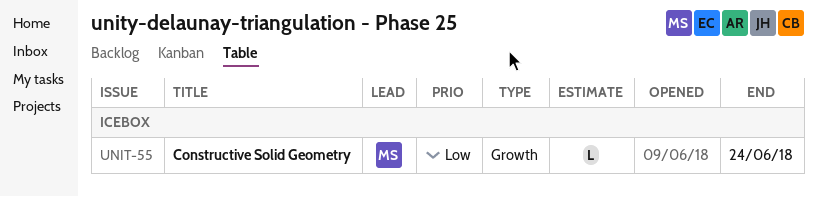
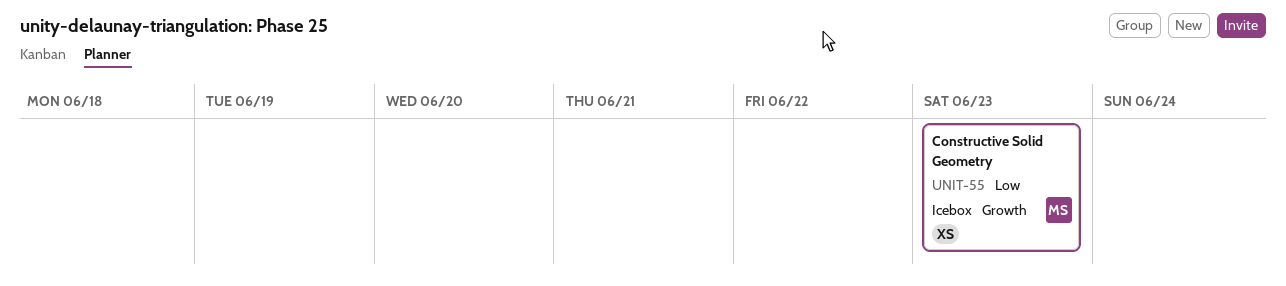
UNIT-55, estimate: L -> XS
UNIT-55, due: Jun 24 -> Jun 23

